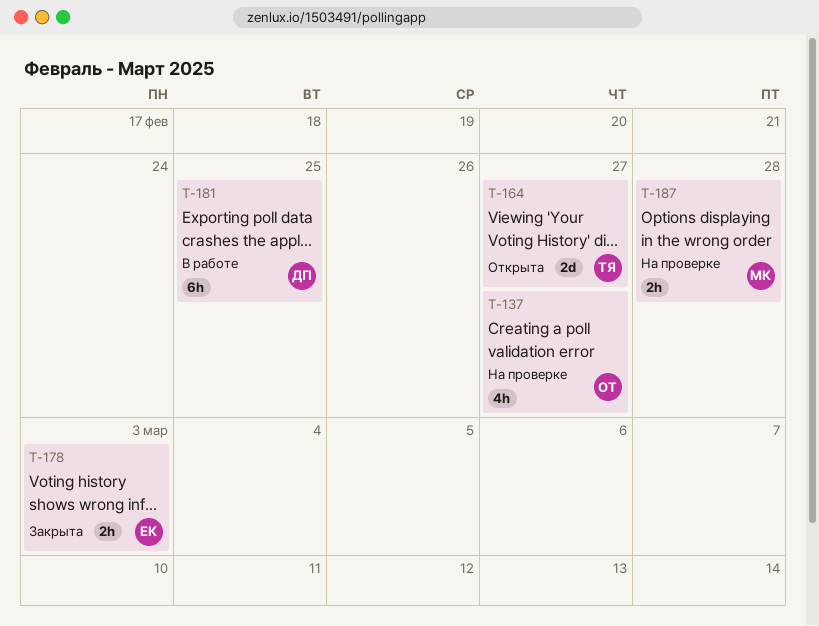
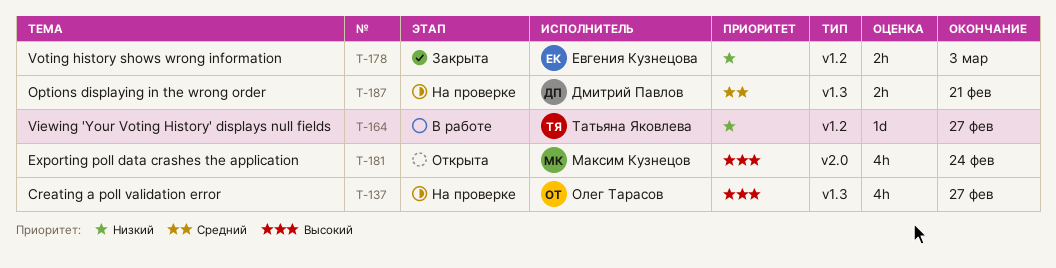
T-164, status: Открыта -> В работе
T-164, estimate: 2d -> 1d
T-181, status: В работе -> Открыта
T-181, owner: Дмитрий Павлов -> Максим Кузнецов
T-181, estimate: 6h -> 4h
T-181, due: Feb 25 -> Feb 24
T-187, owner: Максим Кузнецов -> Дмитрий Павлов
T-187, due: Feb 28 -> Feb 21

